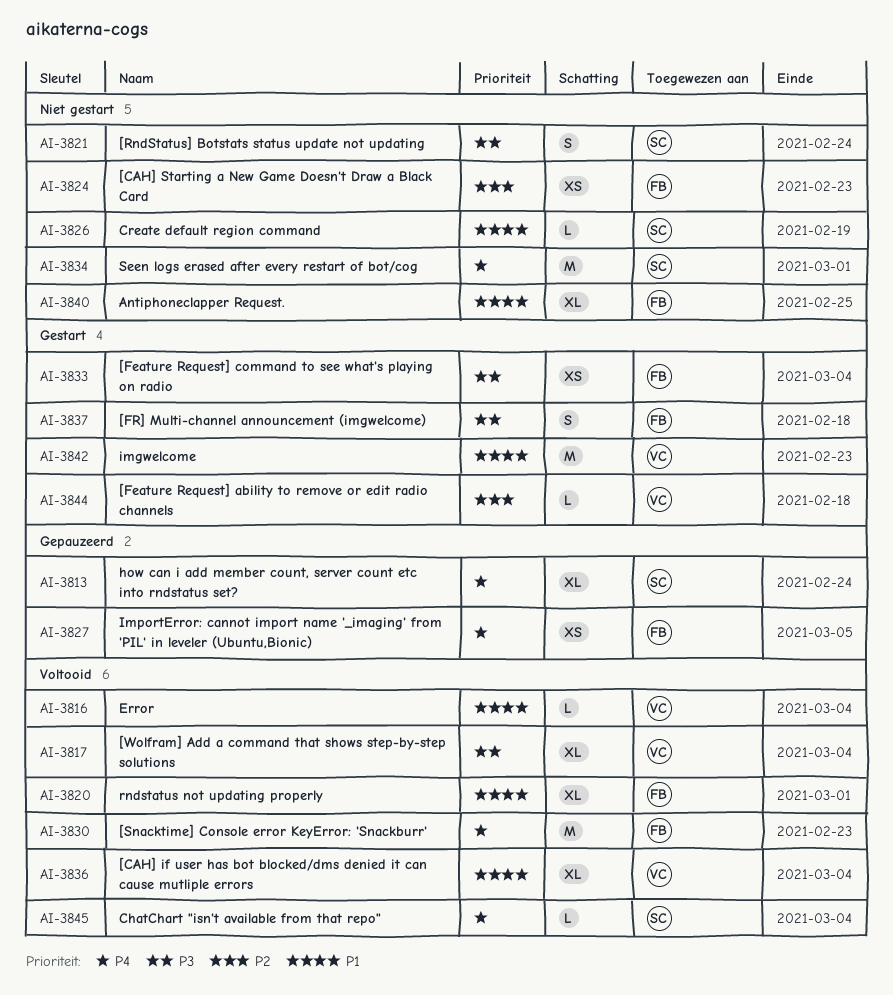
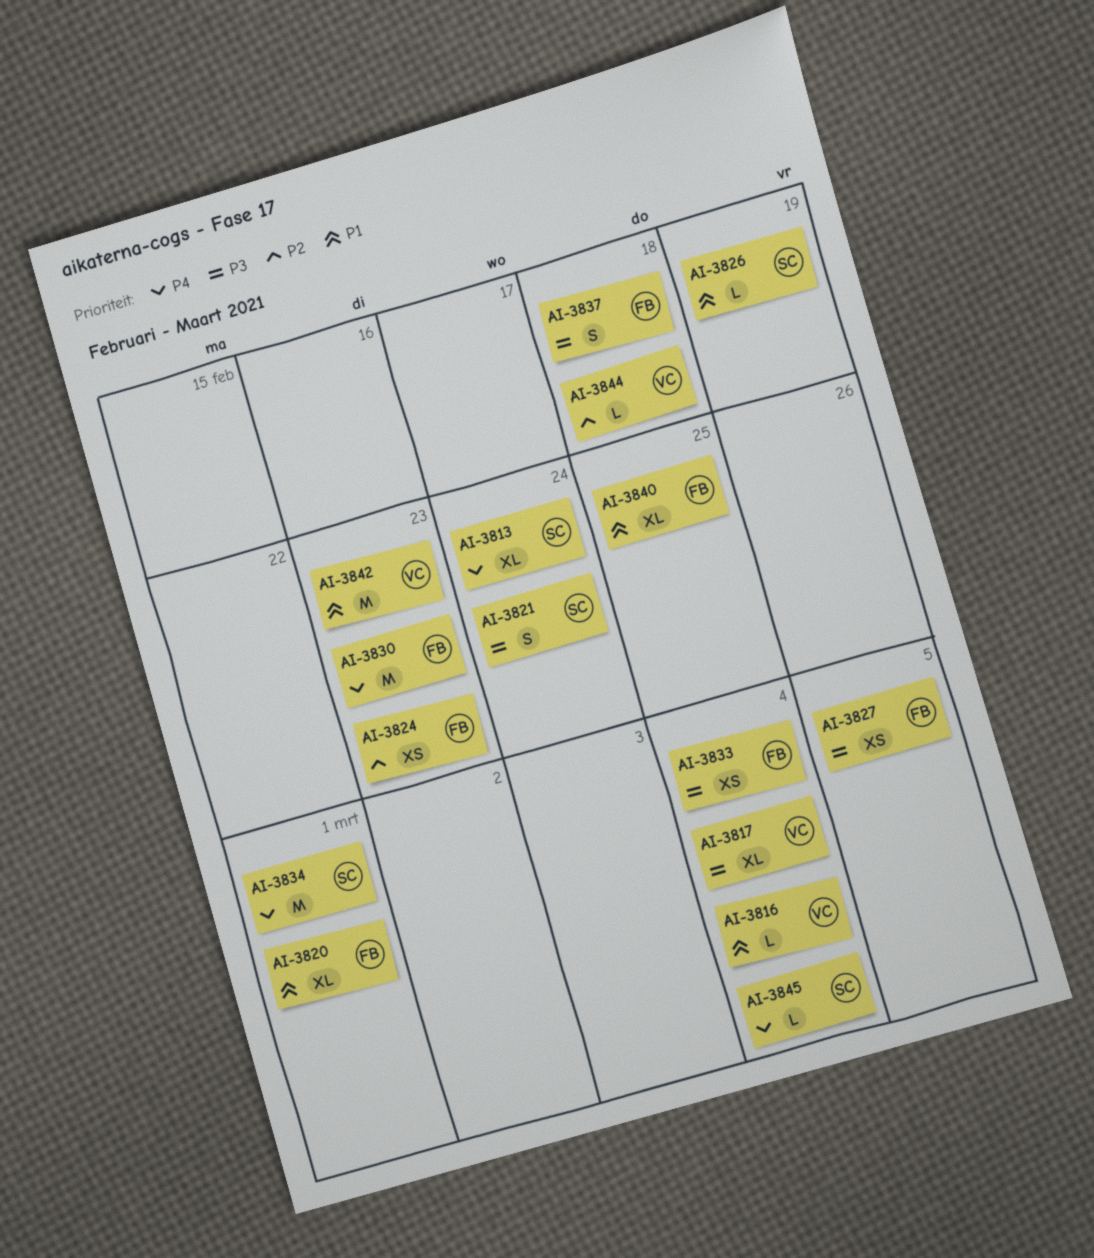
AI-3827, priority: P4 -> P3
AI-3836: present -> none

